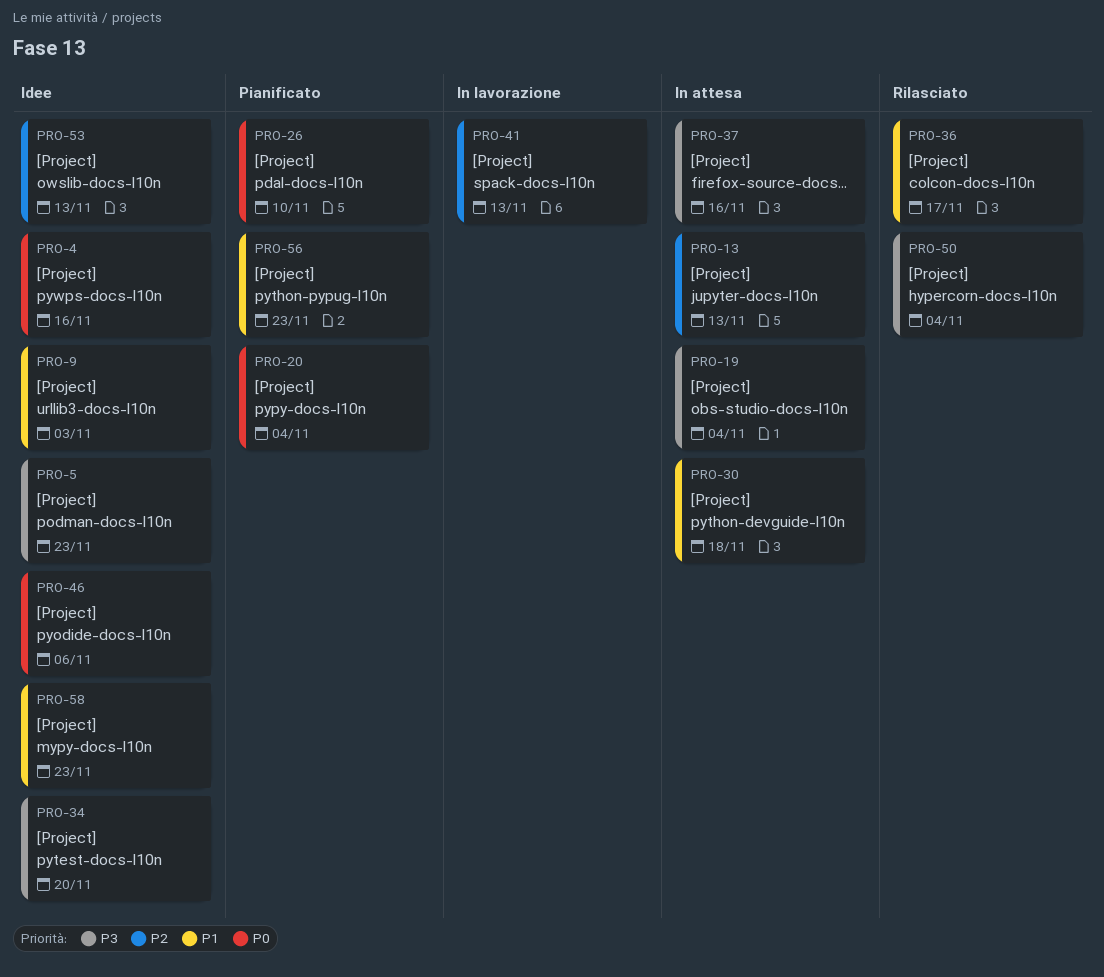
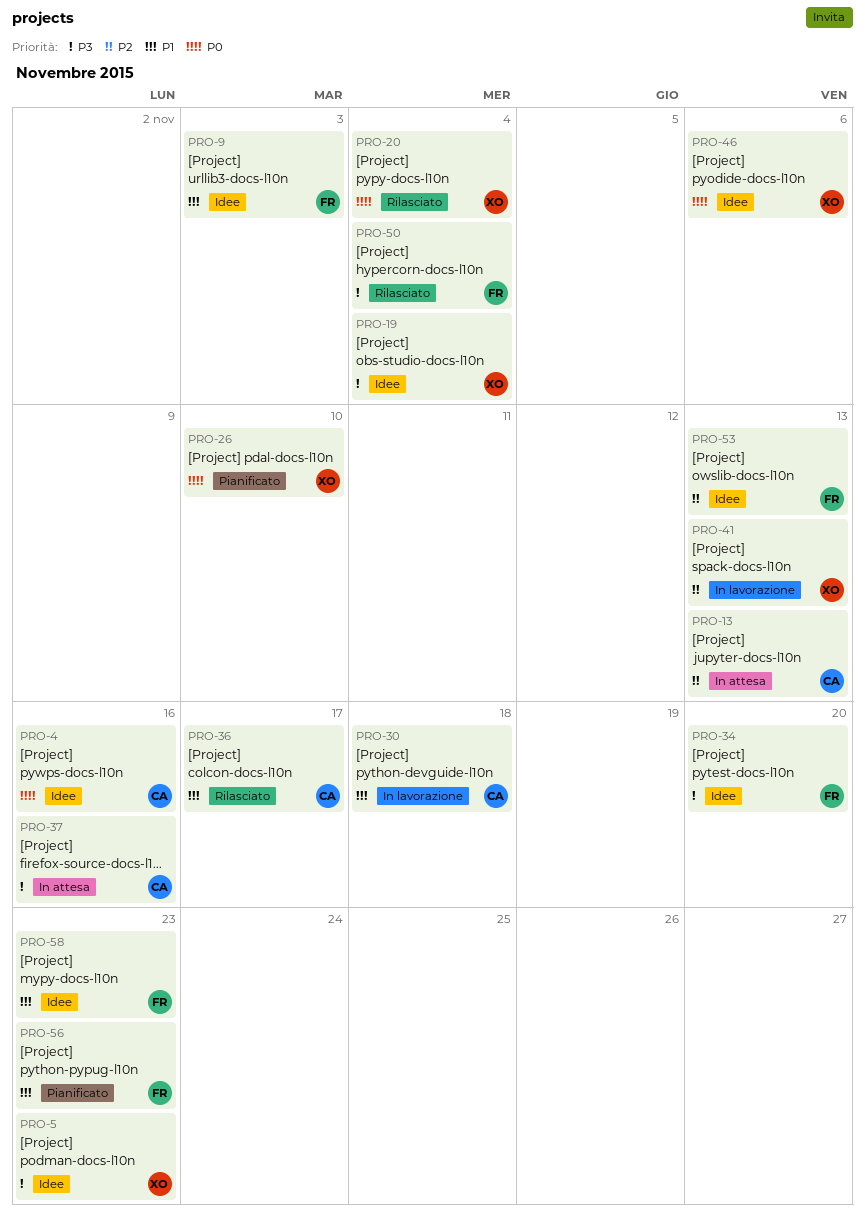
PRO-19, status: In attesa -> Idee
PRO-20, status: Pianificato -> Rilasciato
PRO-30, status: In attesa -> In lavorazione

